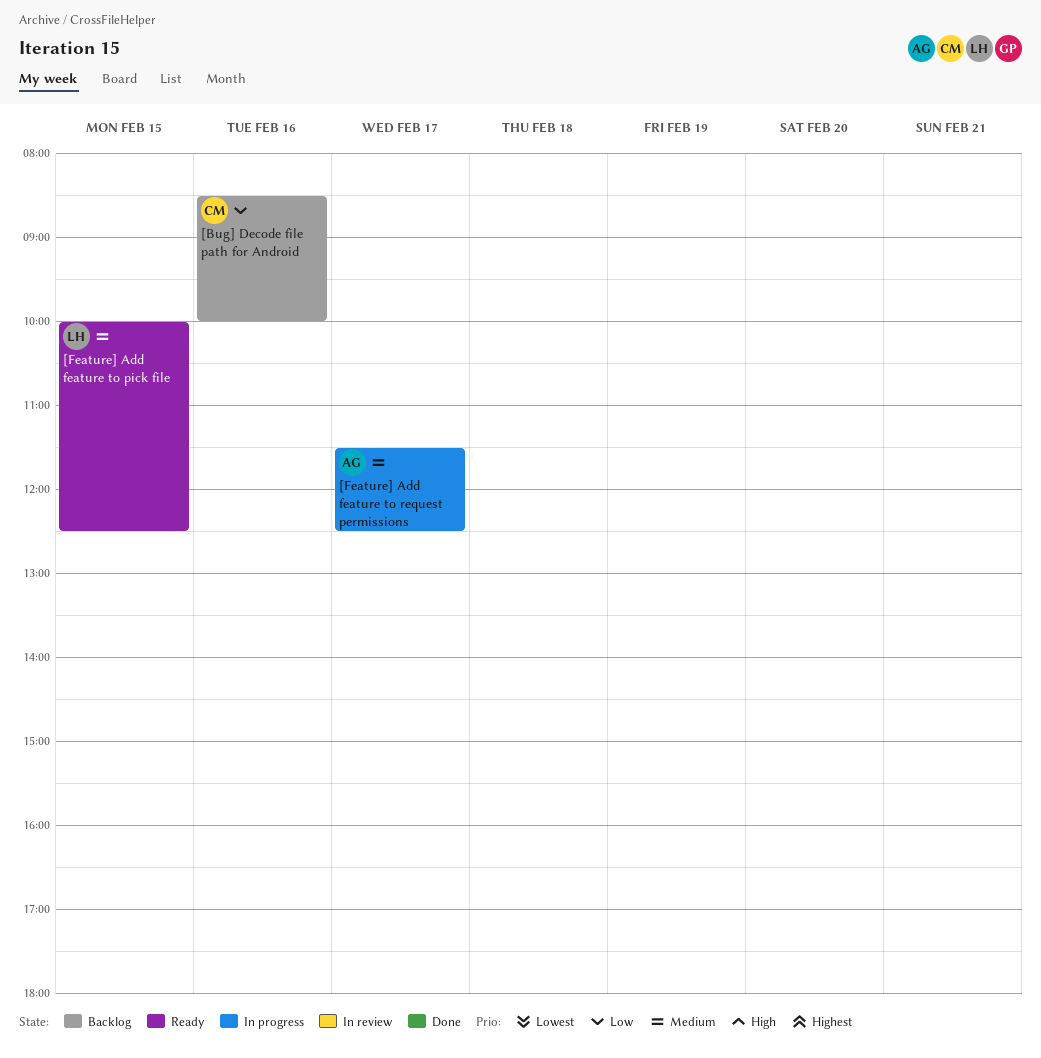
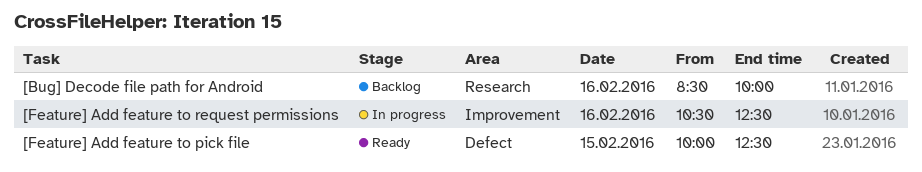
[Feature] Add feature to request permissions, day: Feb 17 -> Feb 16
[Feature] Add feature to request permissions, begins: 11:30 -> 10:30

